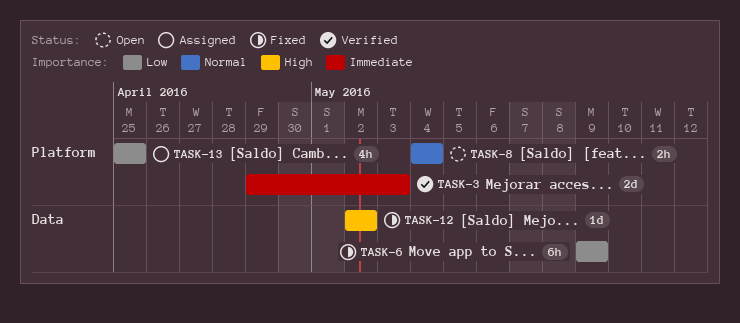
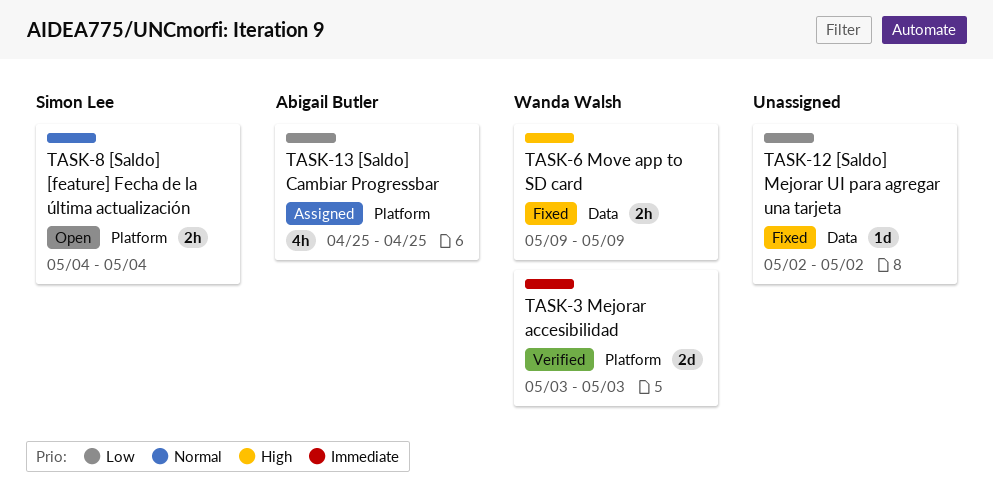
TASK-3, start: Apr 29 -> May 3
TASK-6, priority: Low -> High
TASK-6, estimate: 6h -> 2h
TASK-12, priority: High -> Low

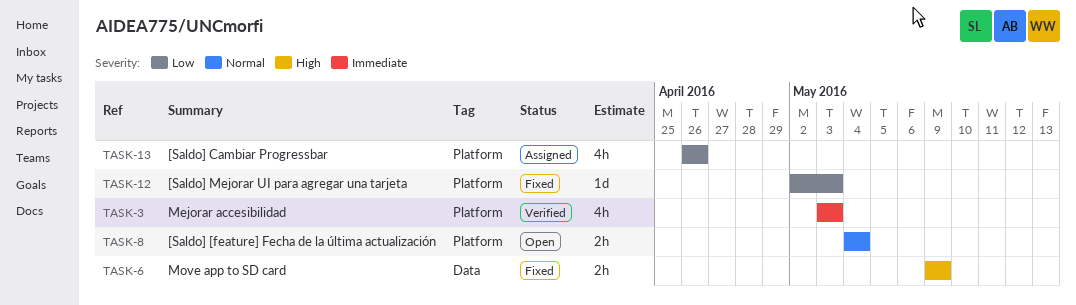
TASK-3, estimate: 2d -> 4h
TASK-12, label: Data -> Platform
TASK-12, due: May 2 -> May 3
TASK-13, start: Apr 25 -> Apr 26
TASK-13, due: Apr 25 -> Apr 26

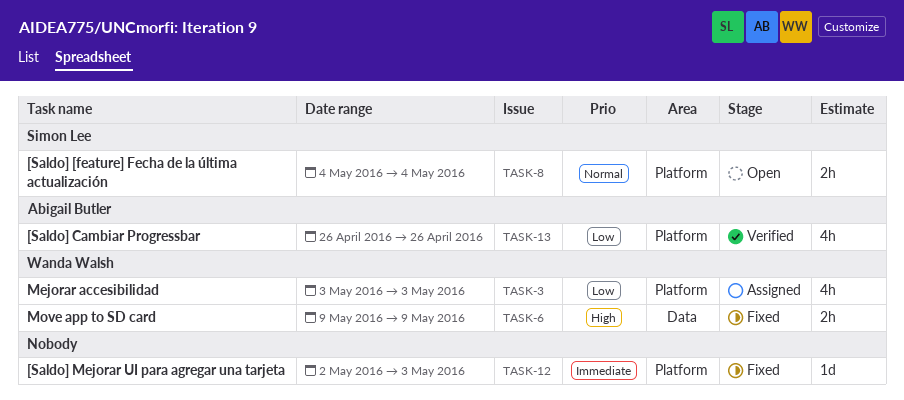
TASK-3, status: Verified -> Assigned
TASK-3, priority: Immediate -> Low
TASK-12, priority: Low -> Immediate
TASK-13, status: Assigned -> Verified

